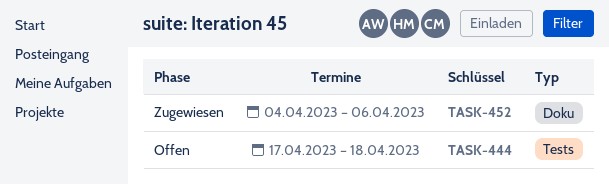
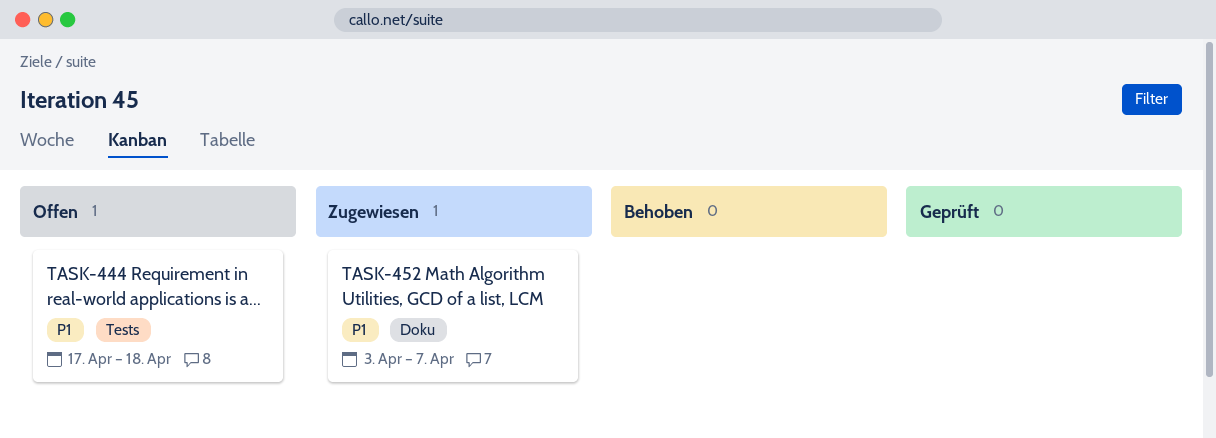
TASK-452, start: Apr 4 -> Apr 3
TASK-452, due: Apr 6 -> Apr 7

